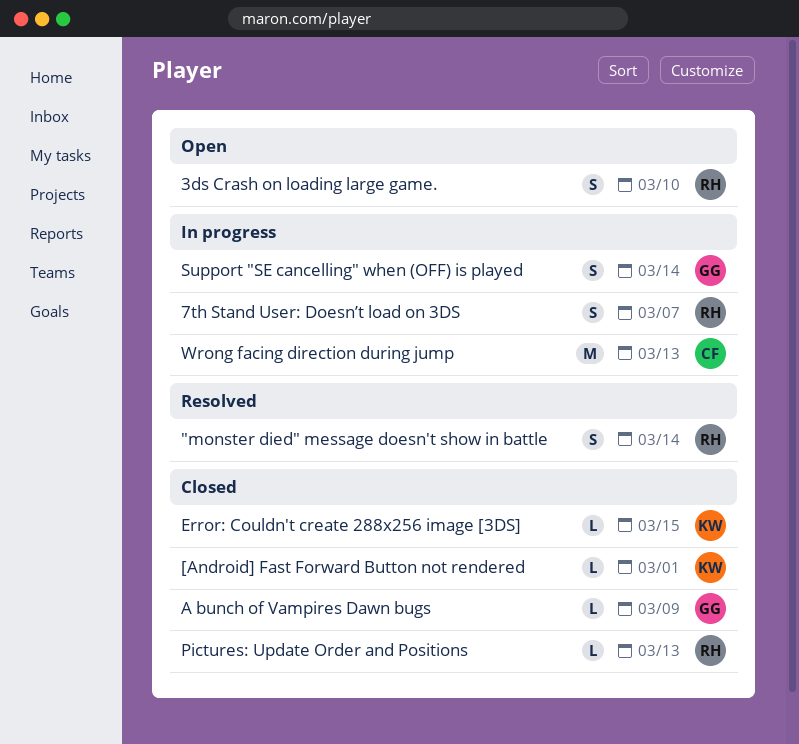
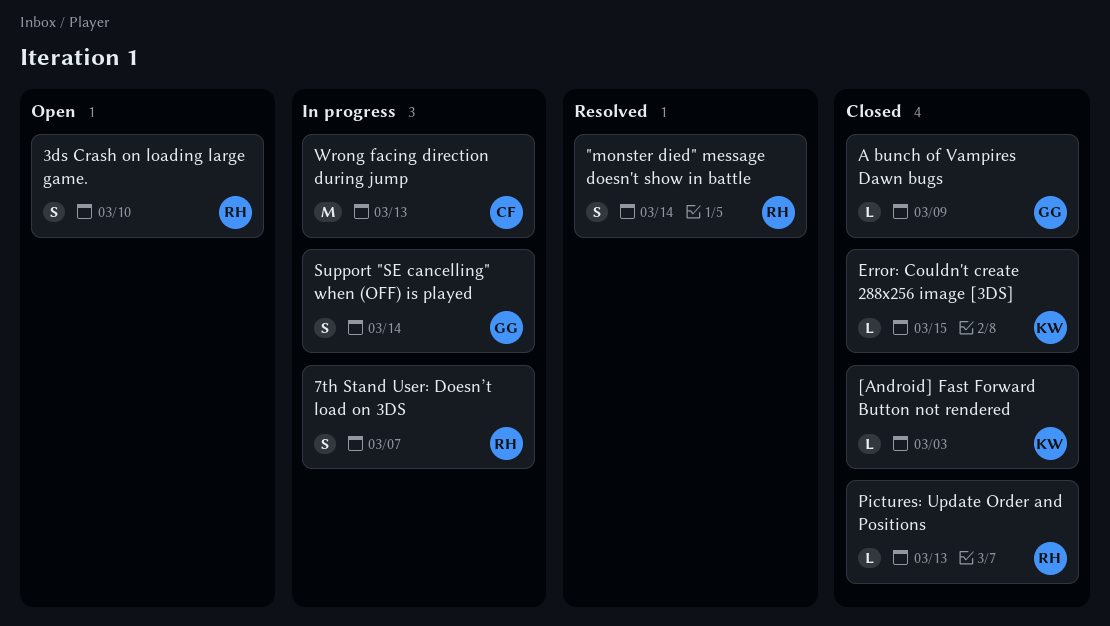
[Android] Fast Forward Button not rendered, due: Mar 1 -> Mar 3

